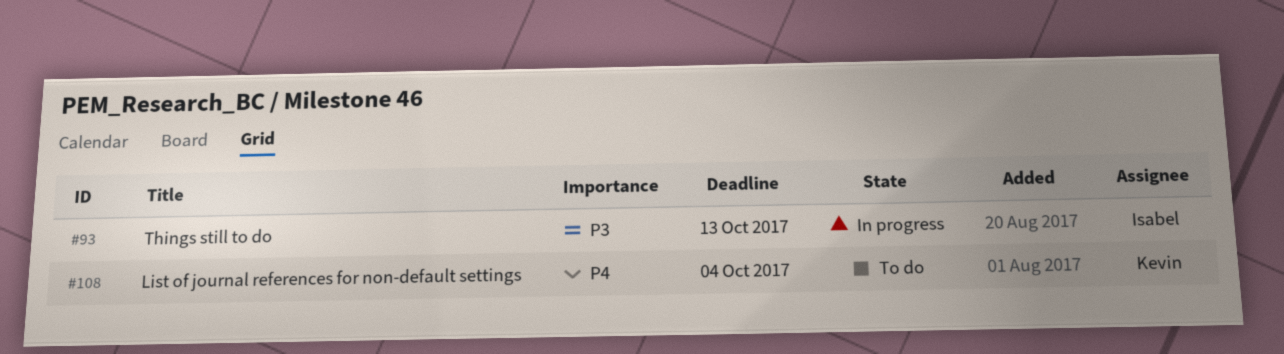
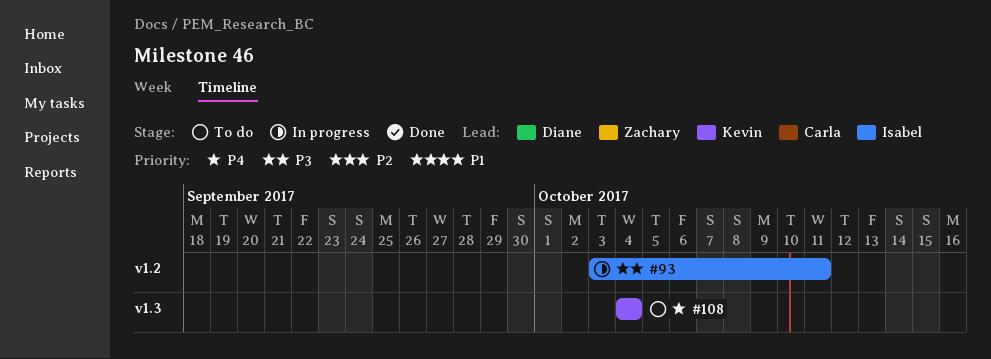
#93, due: Oct 13 -> Oct 11

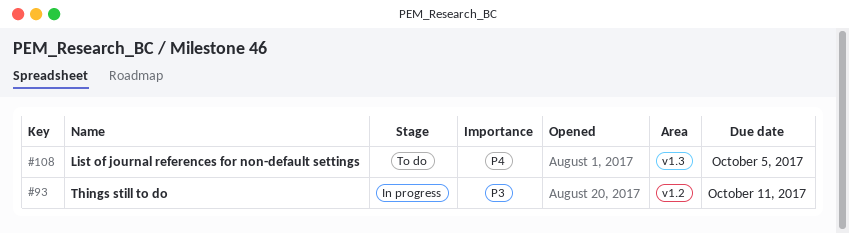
#108, due: Oct 4 -> Oct 5

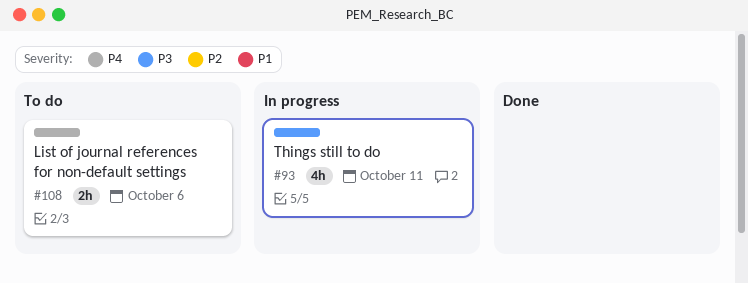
#108, due: Oct 5 -> Oct 6

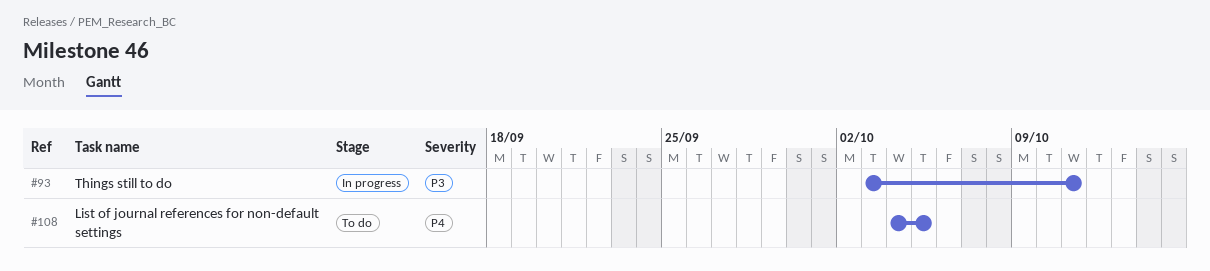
#108, due: Oct 6 -> Oct 5

